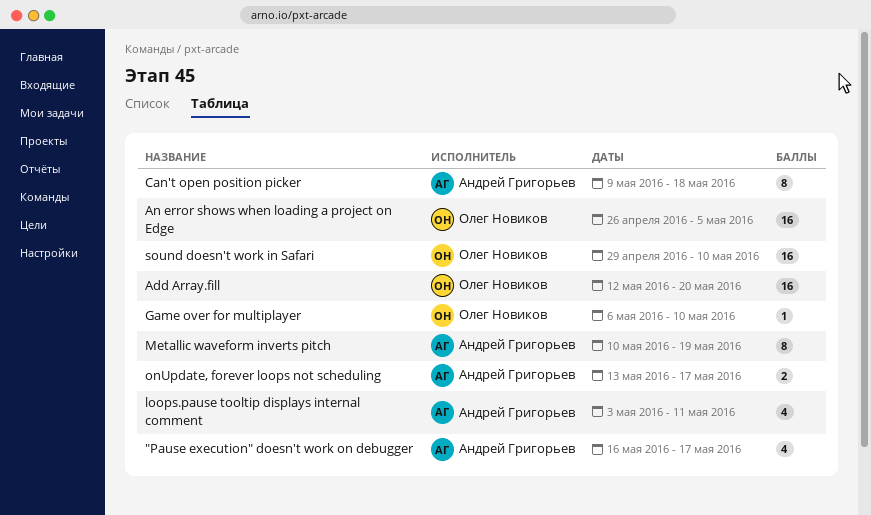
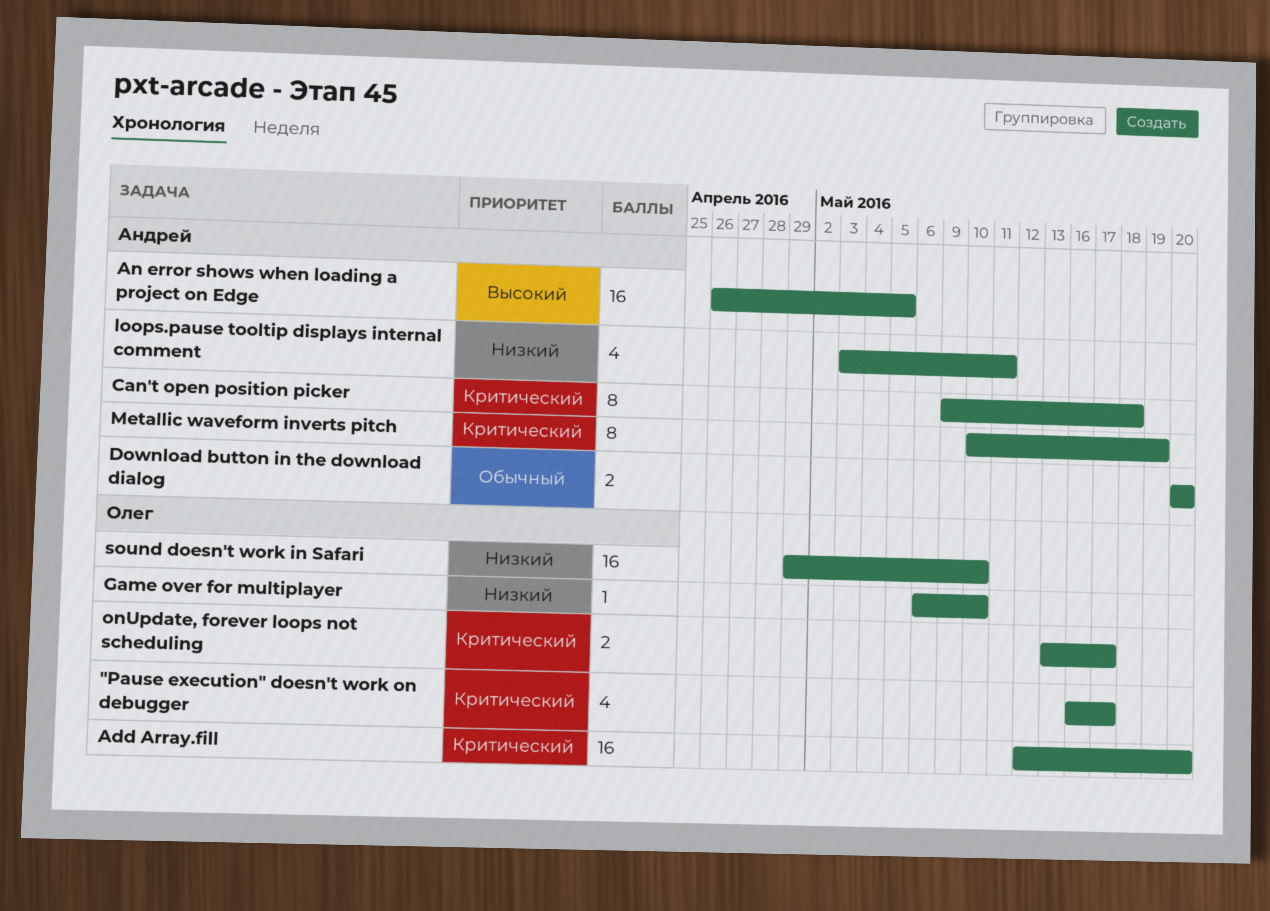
"Pause execution" doesn't work on debugger, owner: Андрей Григорьев -> Олег Новиков
An error shows when loading a project on Edge, owner: Олег Новиков -> Андрей Григорьев
Download button in the download dialog: none -> present
onUpdate, forever loops not scheduling, owner: Андрей Григорьев -> Олег Новиков

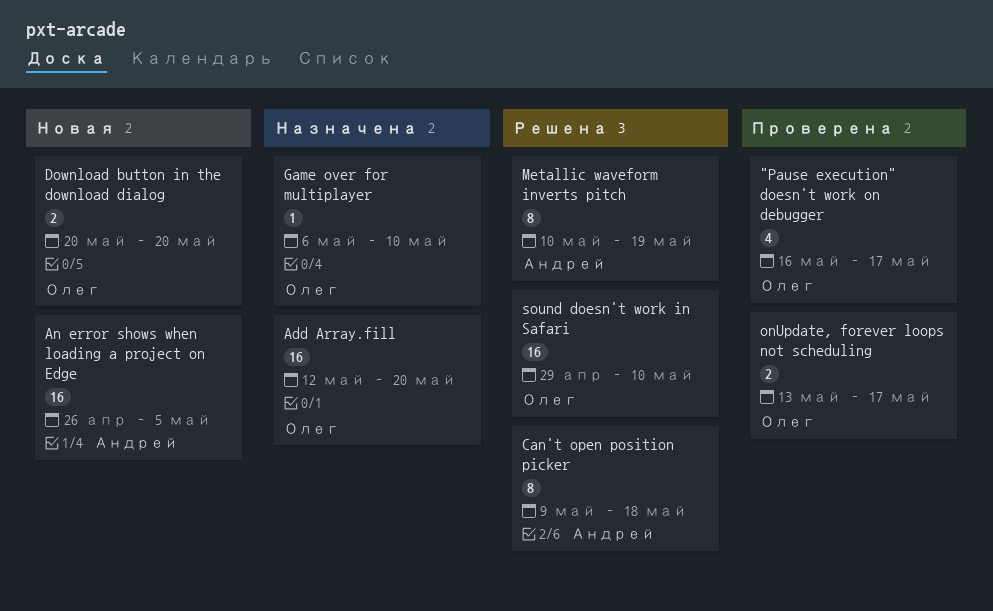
Download button in the download dialog, owner: Андрей -> Олег
loops.pause tooltip displays internal comment: present -> none

